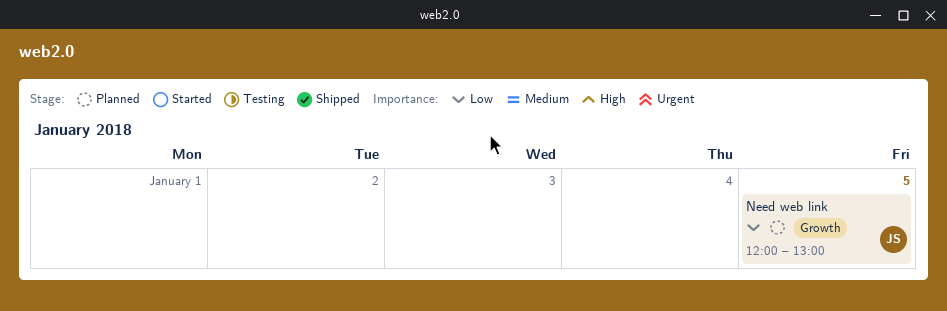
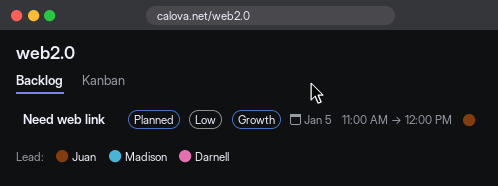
Need web link, begins: 12:00 -> 11:00
Need web link, ends: 13:00 -> 12:00

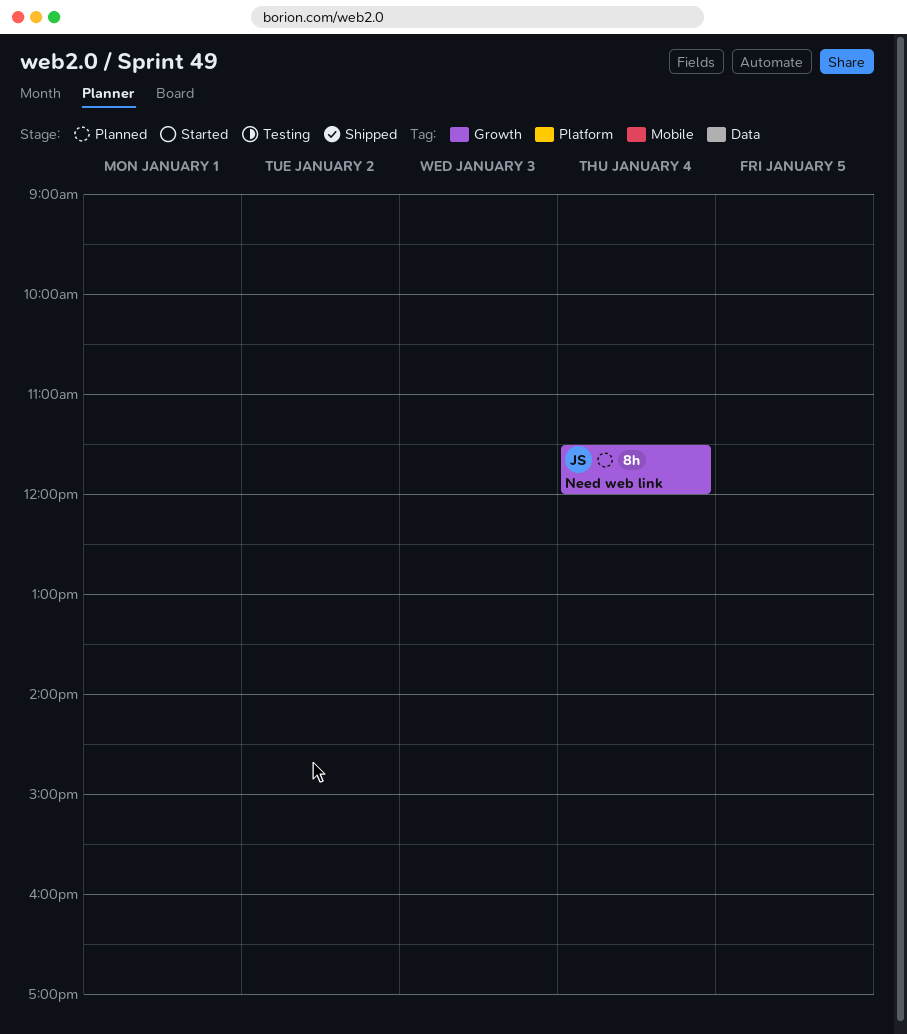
Need web link, day: Jan 5 -> Jan 4
Need web link, begins: 11:00 -> 11:30

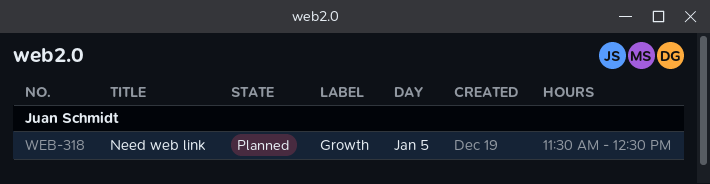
Need web link, day: Jan 4 -> Jan 5
Need web link, ends: 12:00 -> 12:30

